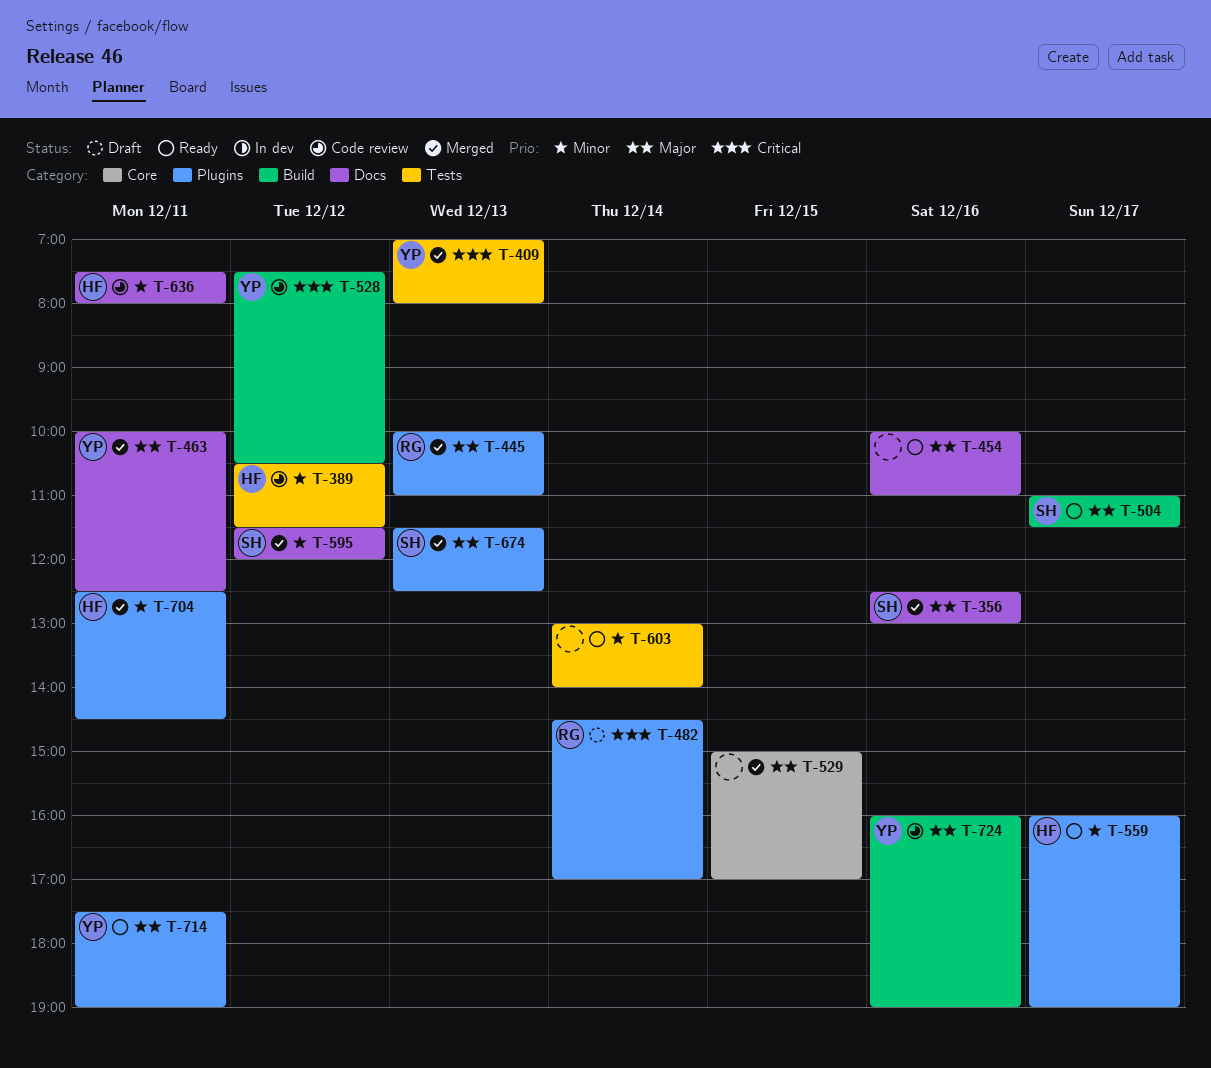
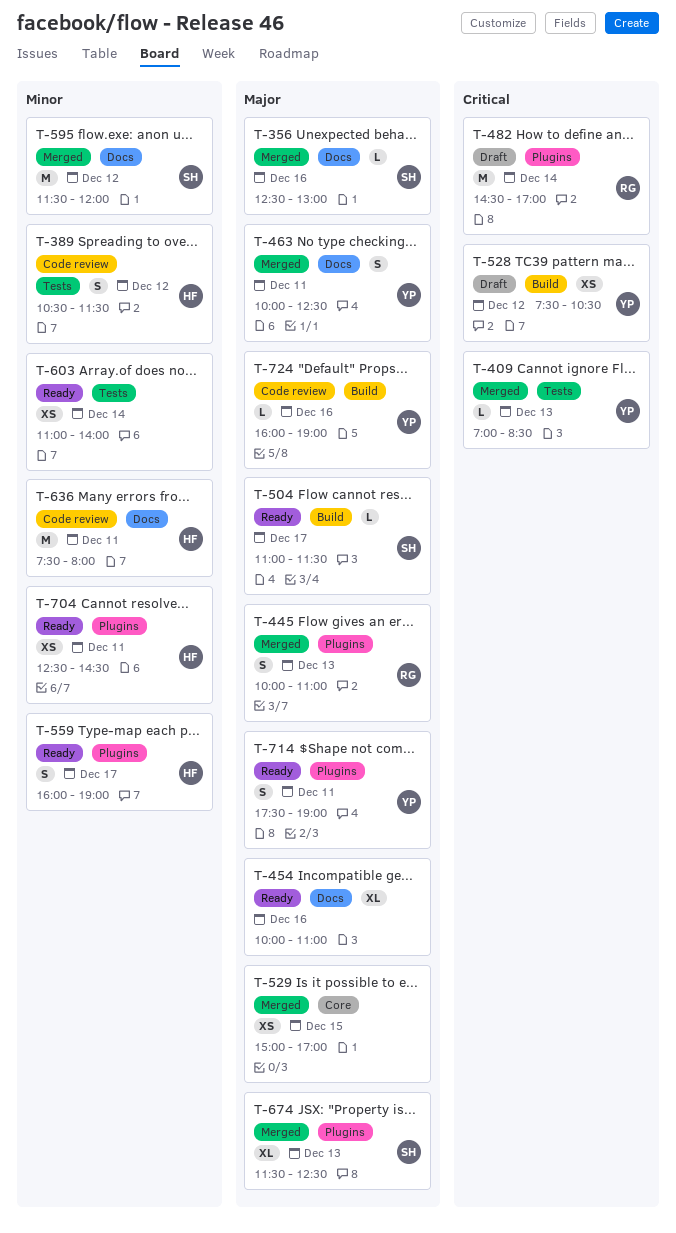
T-409, ends: 08:00 -> 08:30
T-528, status: Code review -> Draft
T-603, begins: 13:00 -> 11:00
T-704, status: Merged -> Ready

